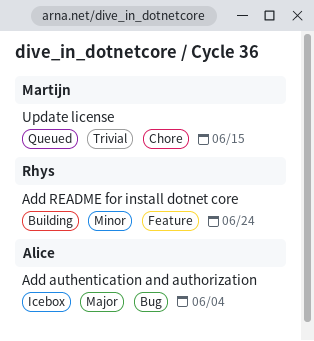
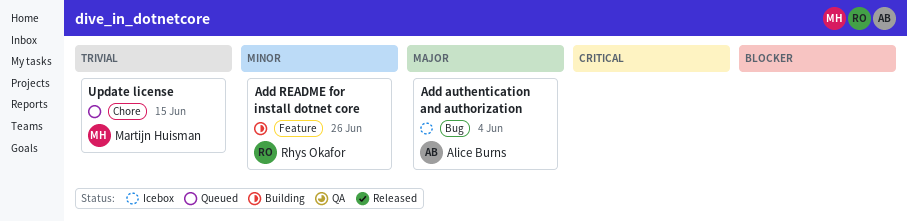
Add README for install dotnet core, due: Jun 24 -> Jun 26

